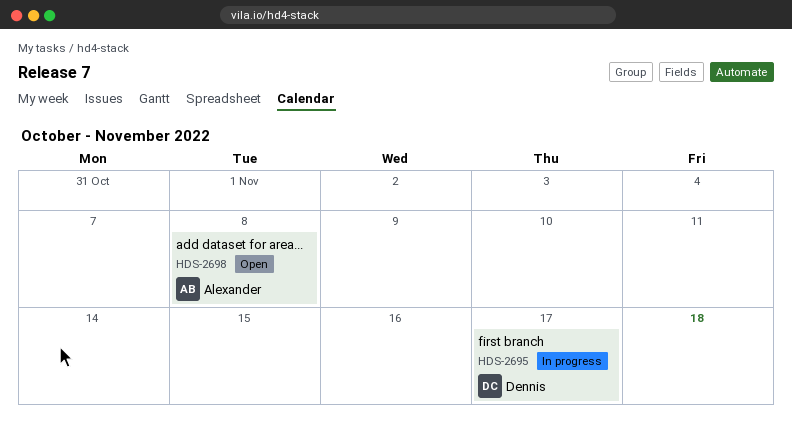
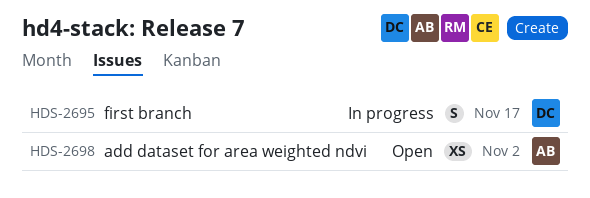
HDS-2698, due: Nov 8 -> Nov 2

